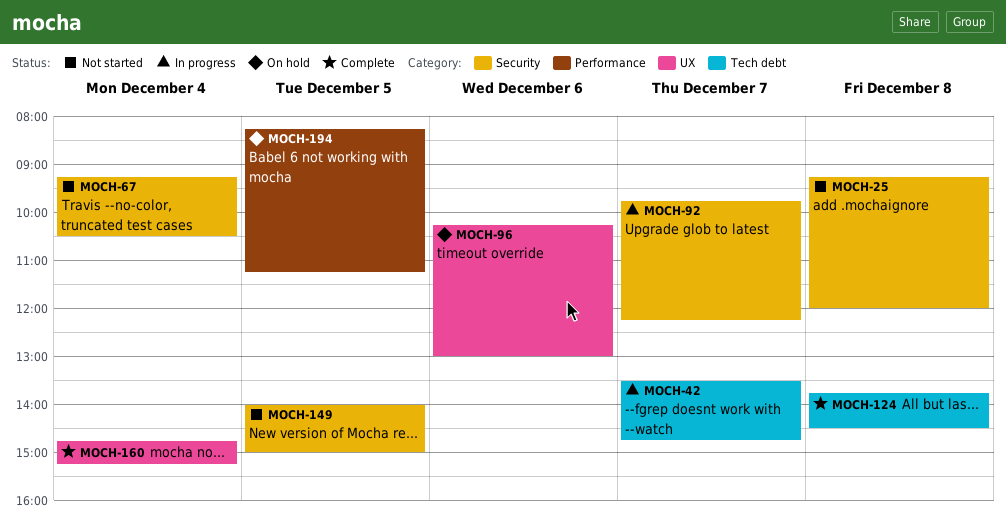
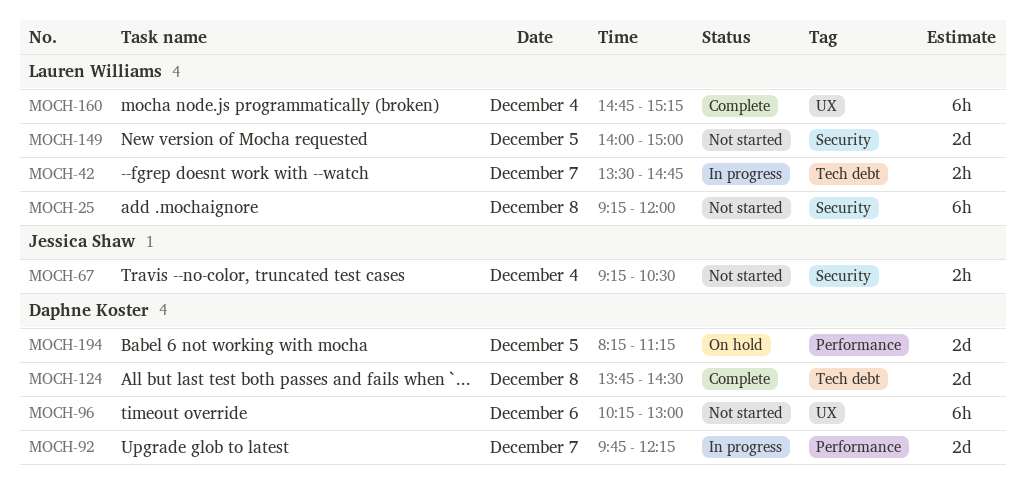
MOCH-92, label: Security -> Performance
MOCH-96, status: On hold -> Not started

